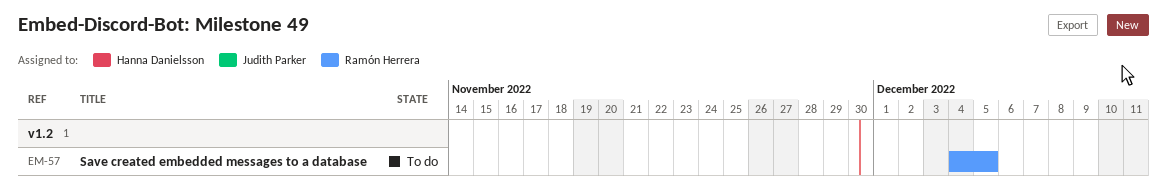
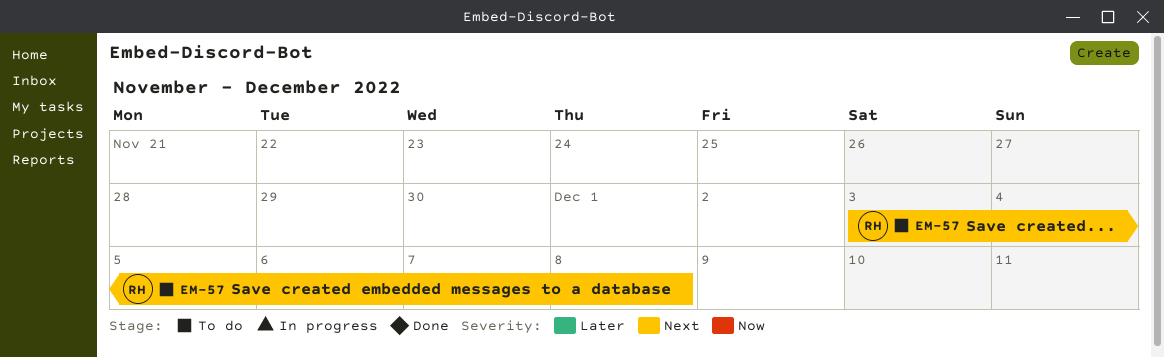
EM-57, start: Dec 4 -> Dec 3
EM-57, due: Dec 5 -> Dec 8

